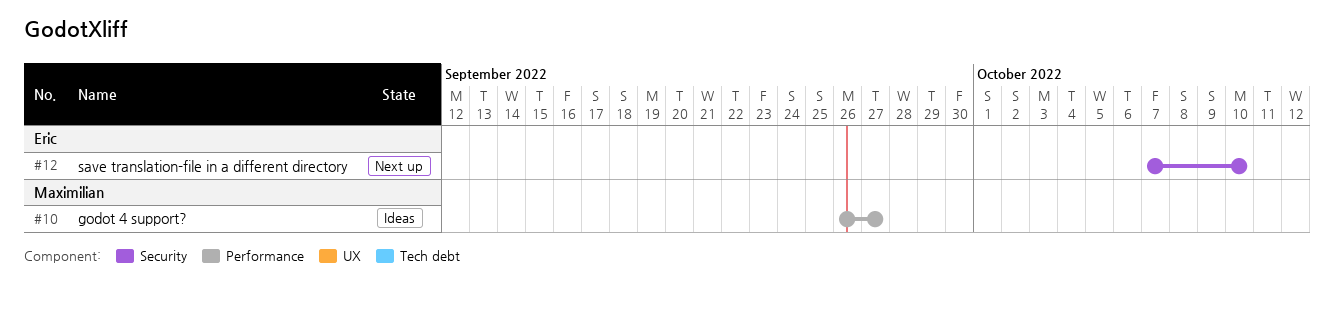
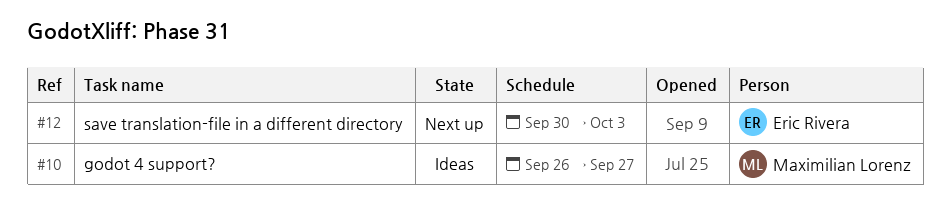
#12, start: Oct 7 -> Sep 30
#12, due: Oct 10 -> Oct 3

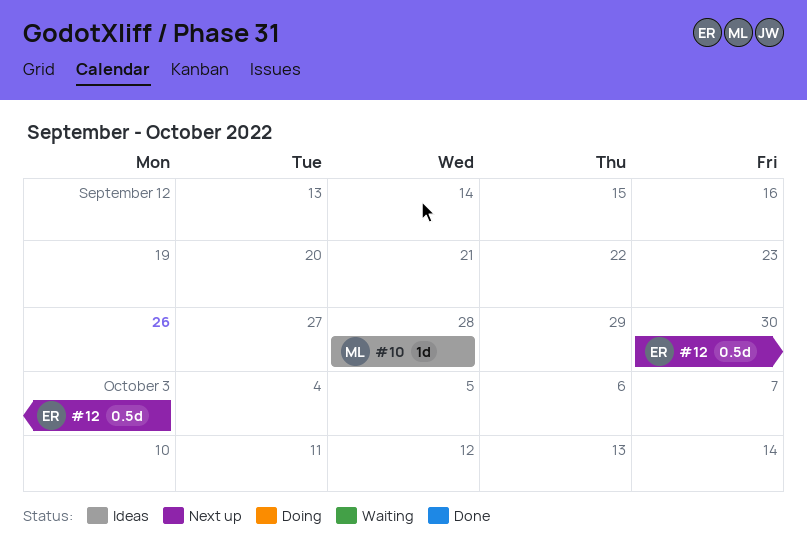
#10, start: Sep 26 -> Sep 28
#10, due: Sep 27 -> Sep 28

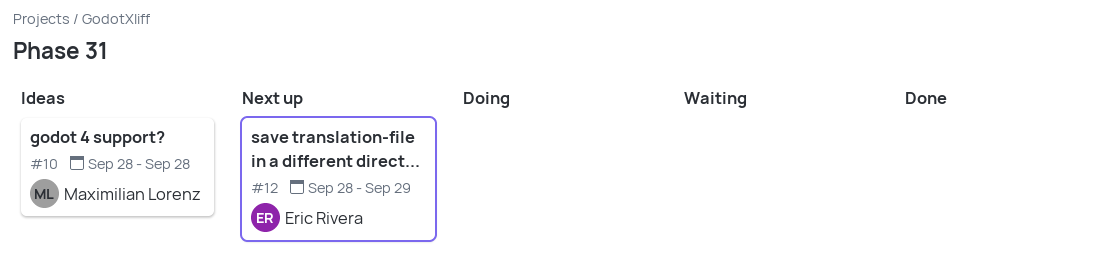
#12, start: Sep 30 -> Sep 28
#12, due: Oct 3 -> Sep 29

